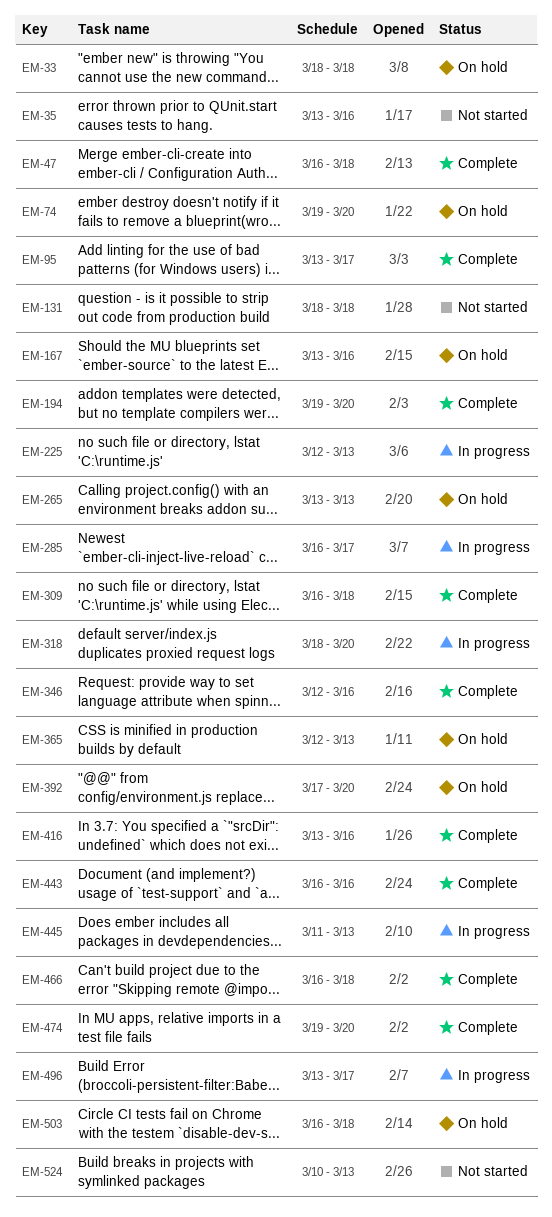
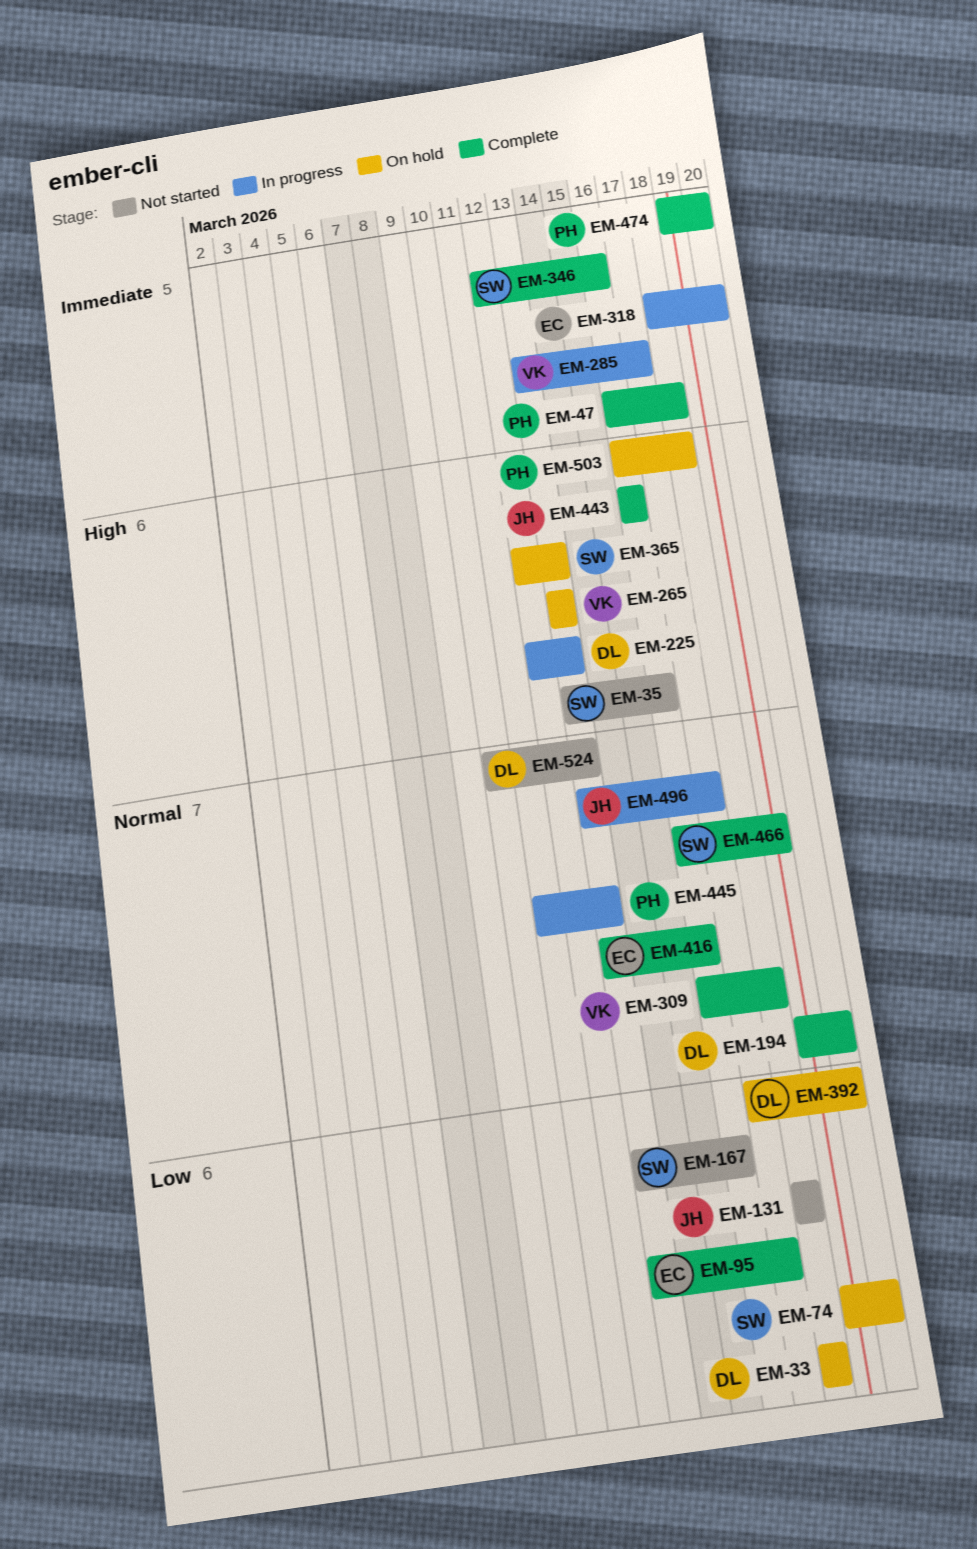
EM-167, status: On hold -> Not started
EM-285, start: Mar 16 -> Mar 13
EM-466, due: Mar 18 -> Mar 19

